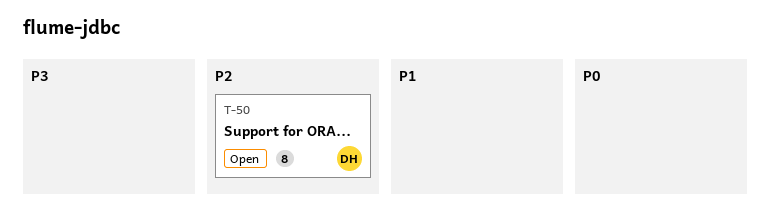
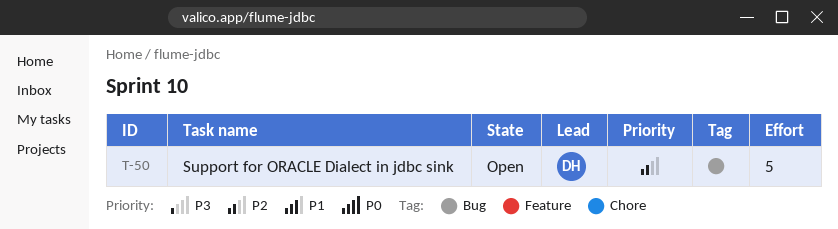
T-50, estimate: 8 -> 5

